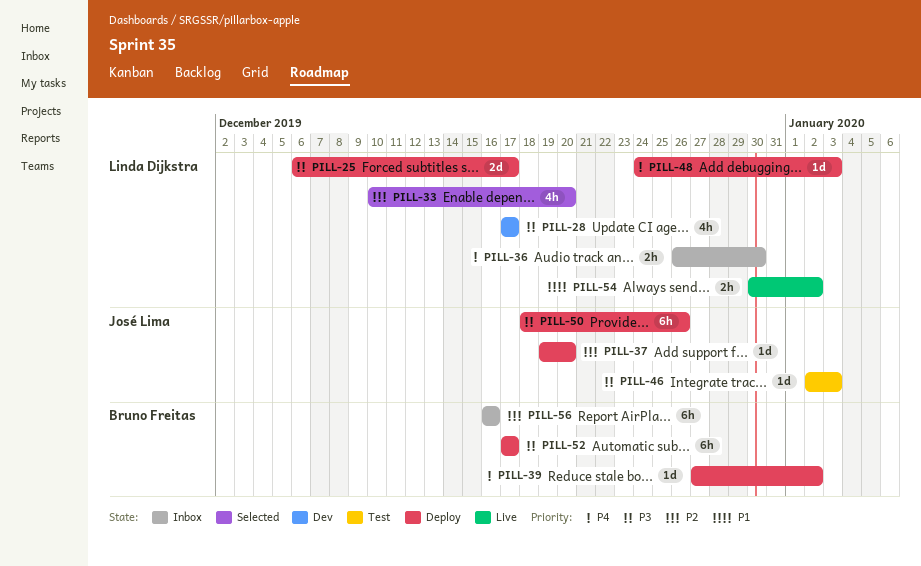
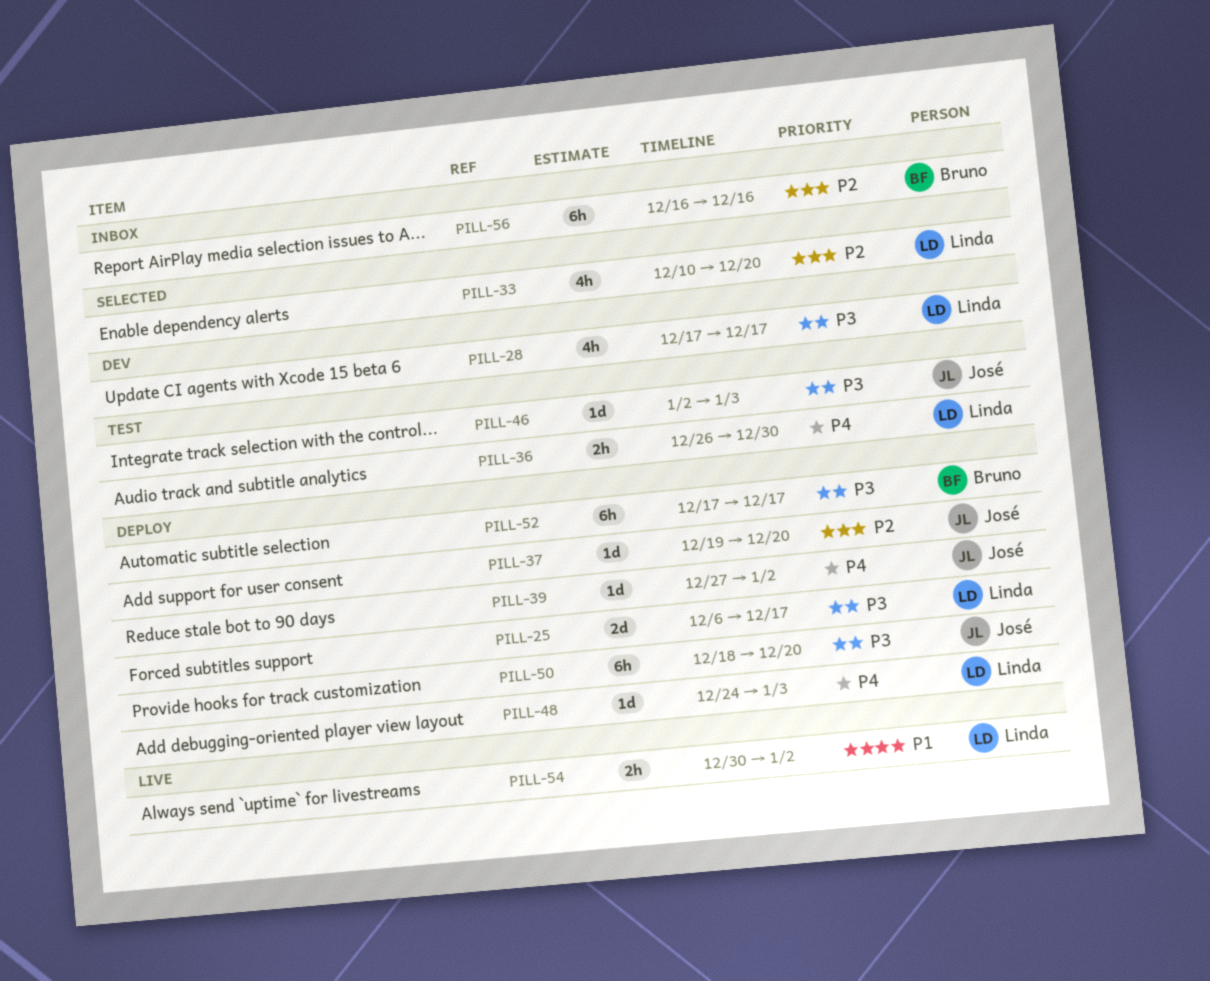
PILL-36, status: Inbox -> Test
PILL-39, owner: Bruno Freitas -> José Lima
PILL-50, due: Dec 26 -> Dec 20

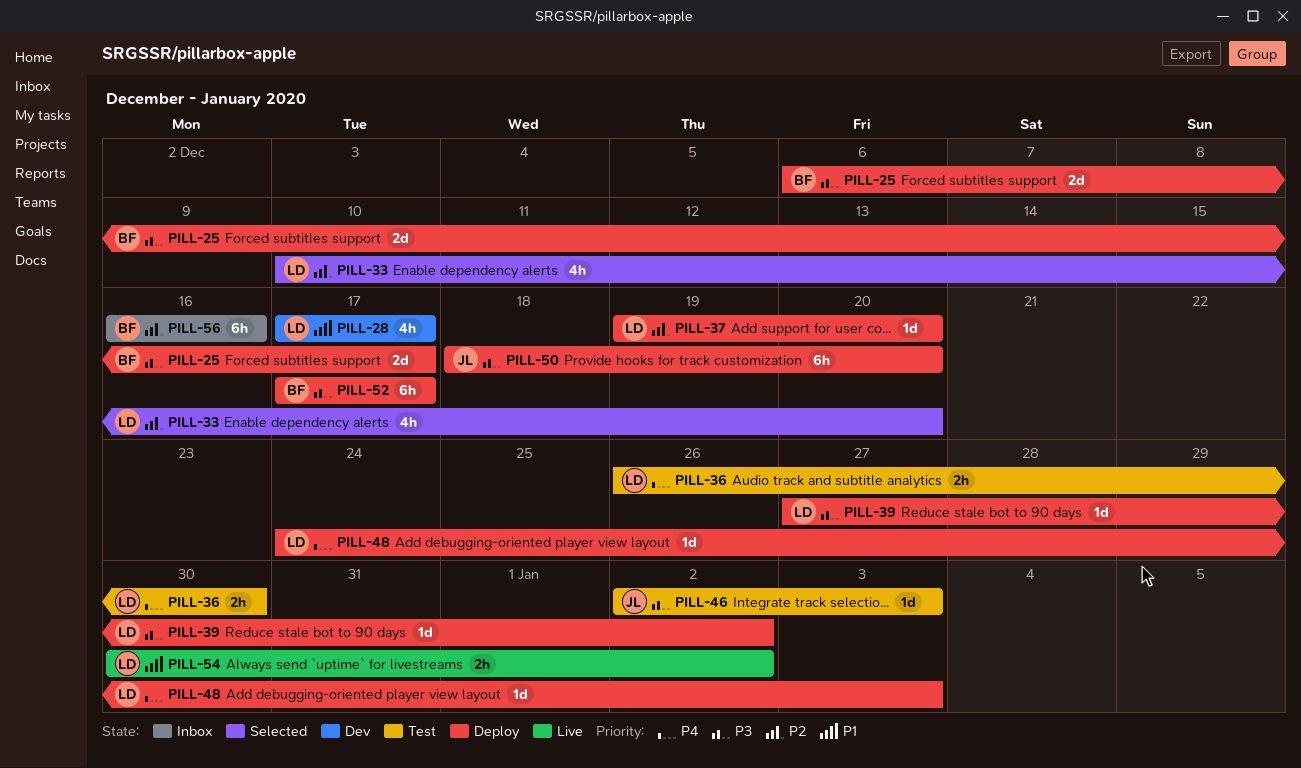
PILL-25, owner: Linda -> Bruno
PILL-28, priority: P3 -> P1
PILL-37, owner: José -> Linda
PILL-39, owner: José -> Linda
PILL-39, priority: P4 -> P3

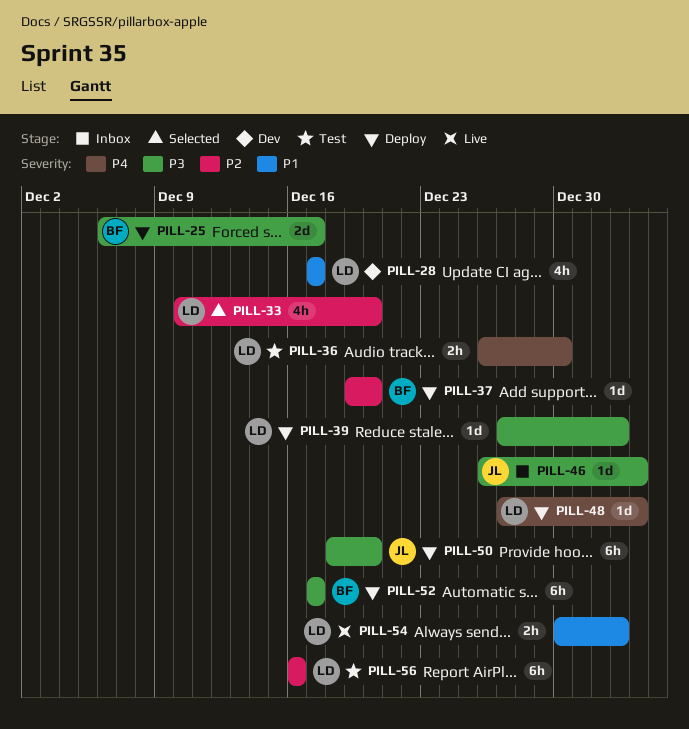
PILL-37, owner: LD -> BF
PILL-46, status: Test -> Inbox
PILL-46, start: Jan 2 -> Dec 26
PILL-48, start: Dec 24 -> Dec 27
PILL-56, status: Inbox -> Test
PILL-56, owner: BF -> LD

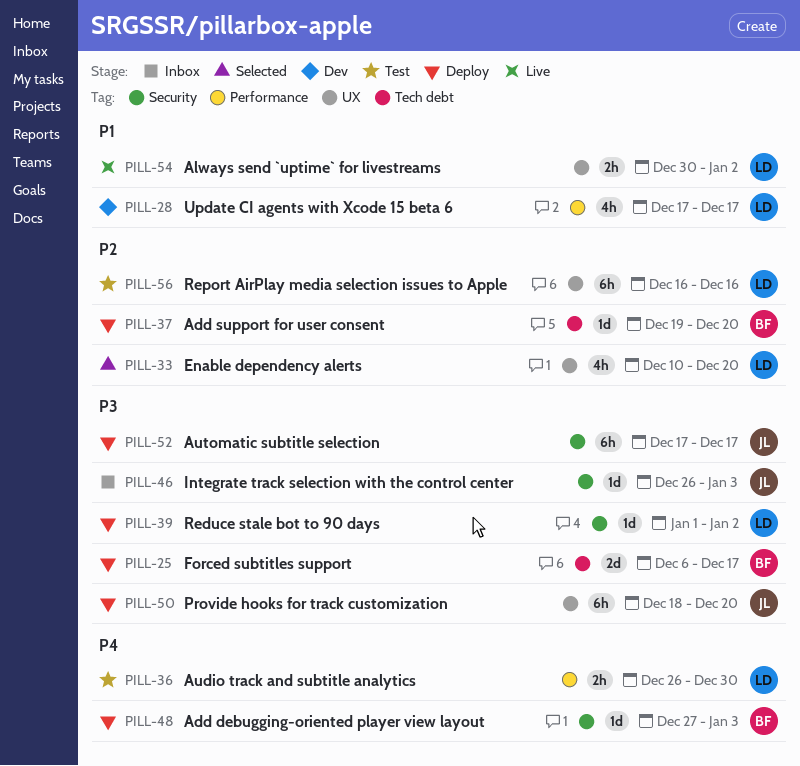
PILL-39, start: Dec 27 -> Jan 1
PILL-48, owner: LD -> BF
PILL-52, owner: BF -> JL

